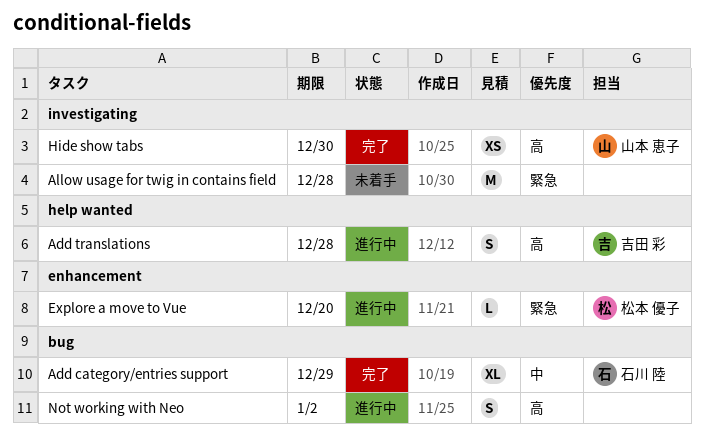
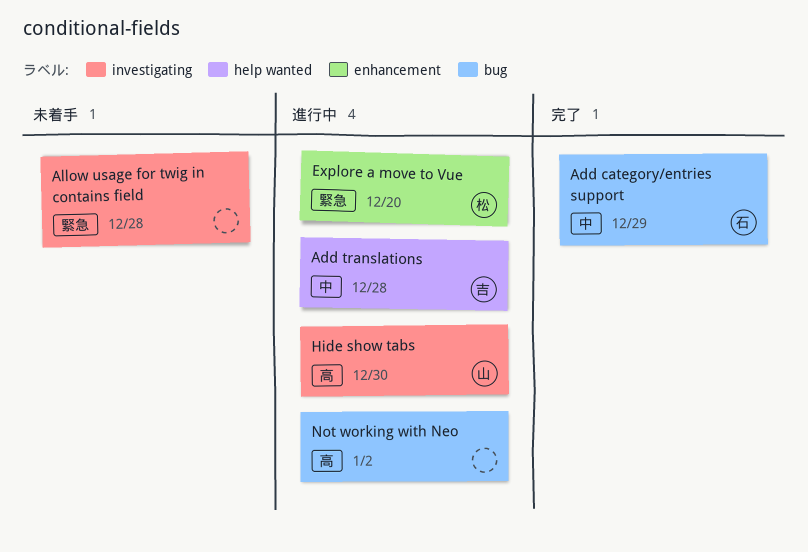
Add translations, priority: 高 -> 中
Hide show tabs, status: 完了 -> 進行中

